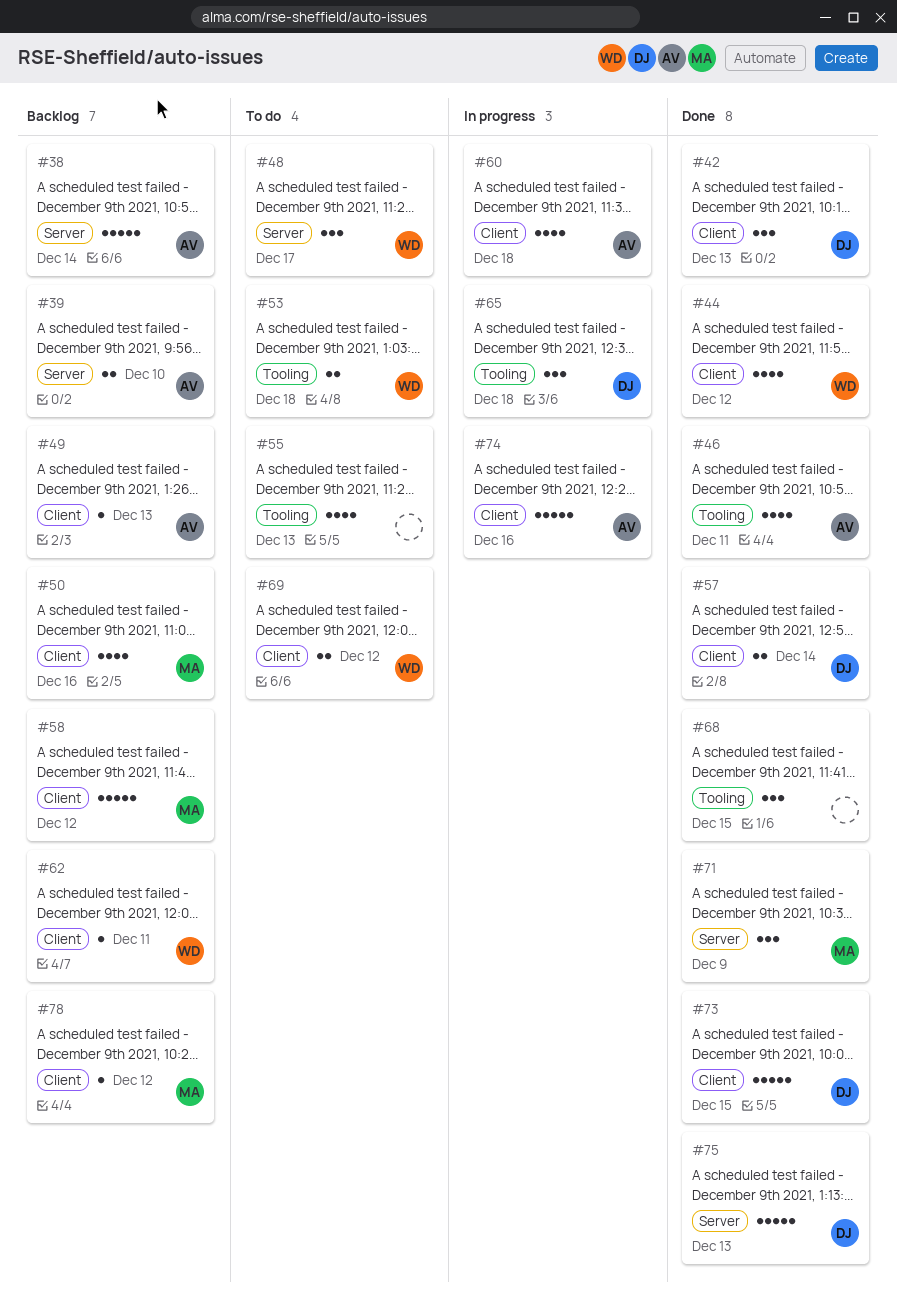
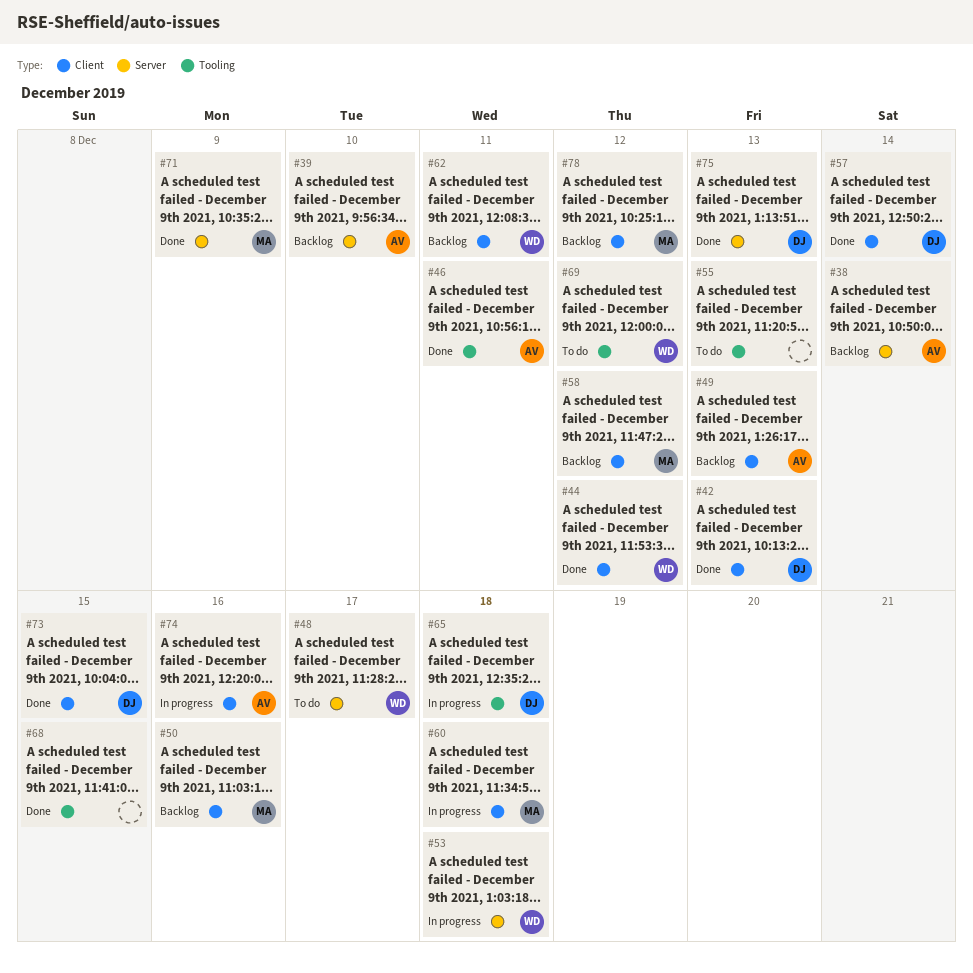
#53, status: To do -> In progress
#53, label: Tooling -> Server
#60, owner: AV -> MA
#69, label: Client -> Tooling

